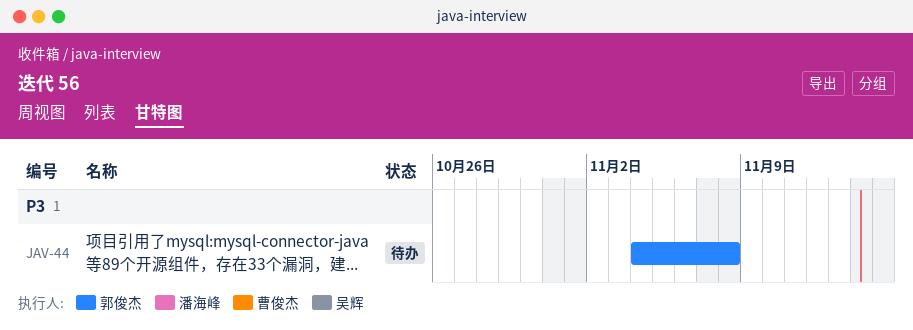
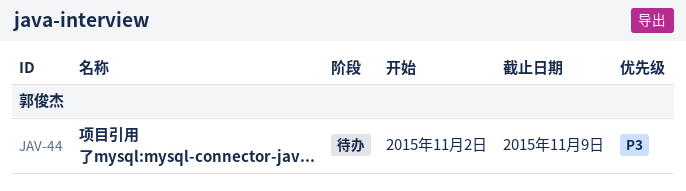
JAV-44, start: Nov 4 -> Nov 2
JAV-44, due: Nov 8 -> Nov 9

